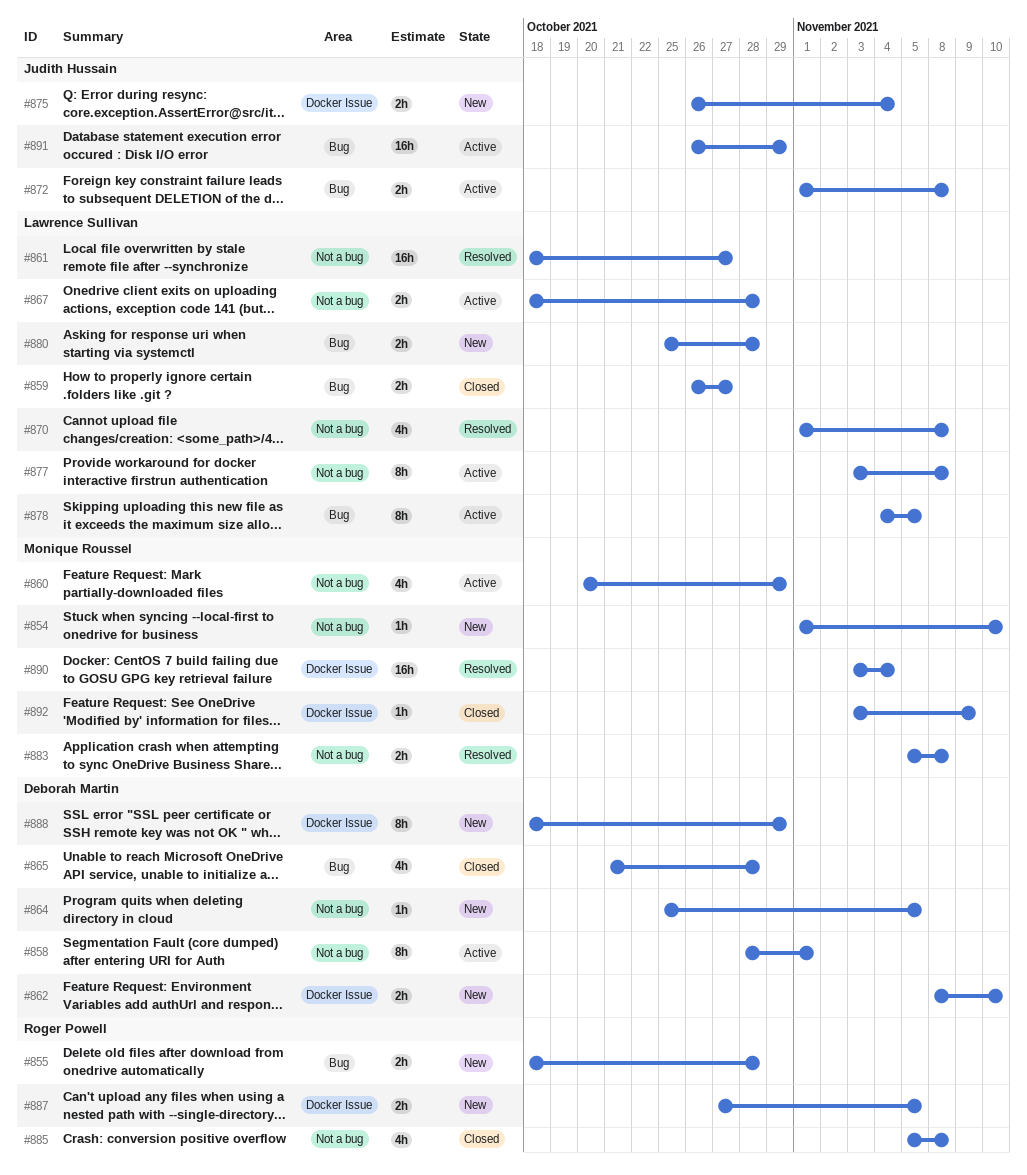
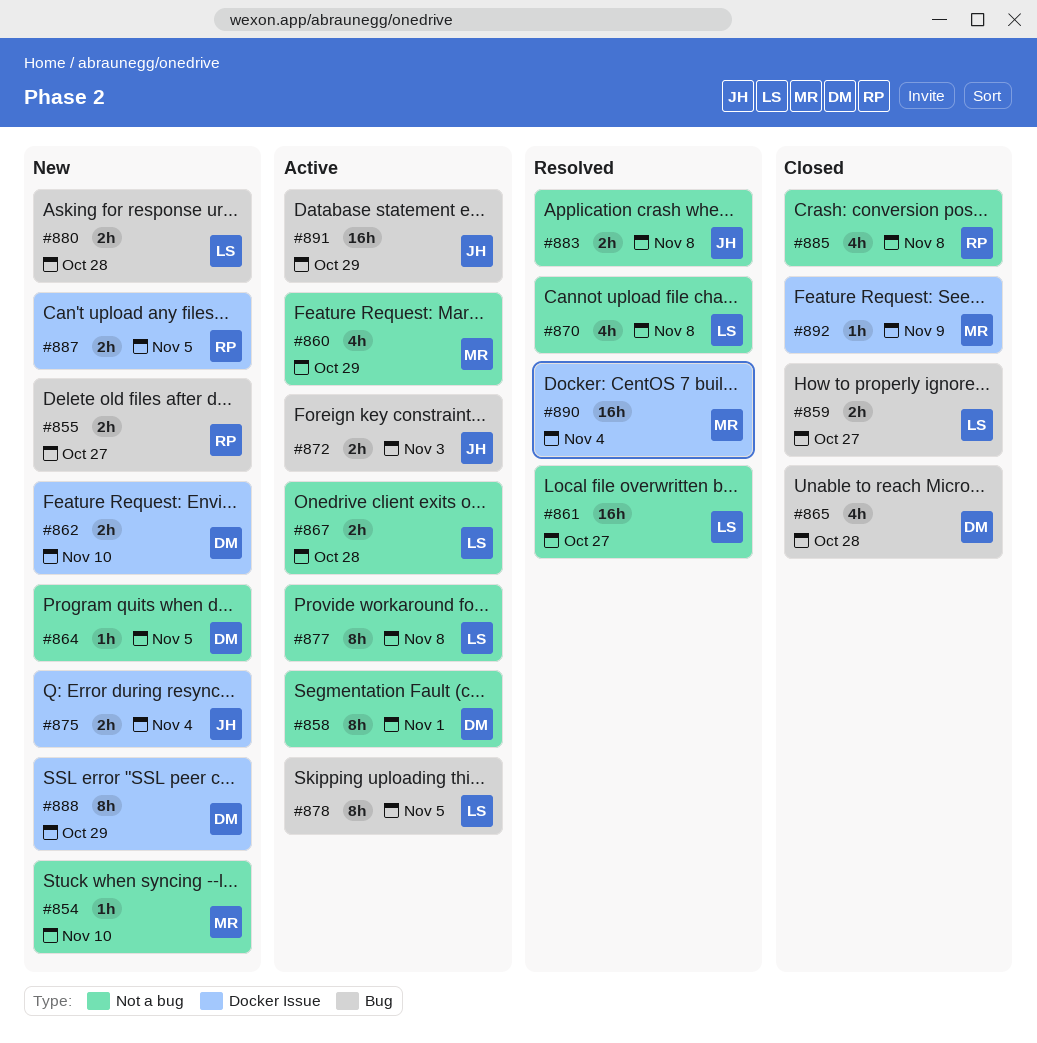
#855, due: Oct 28 -> Oct 27
#872, due: Nov 8 -> Nov 3
#883, owner: Monique Roussel -> Judith Hussain

